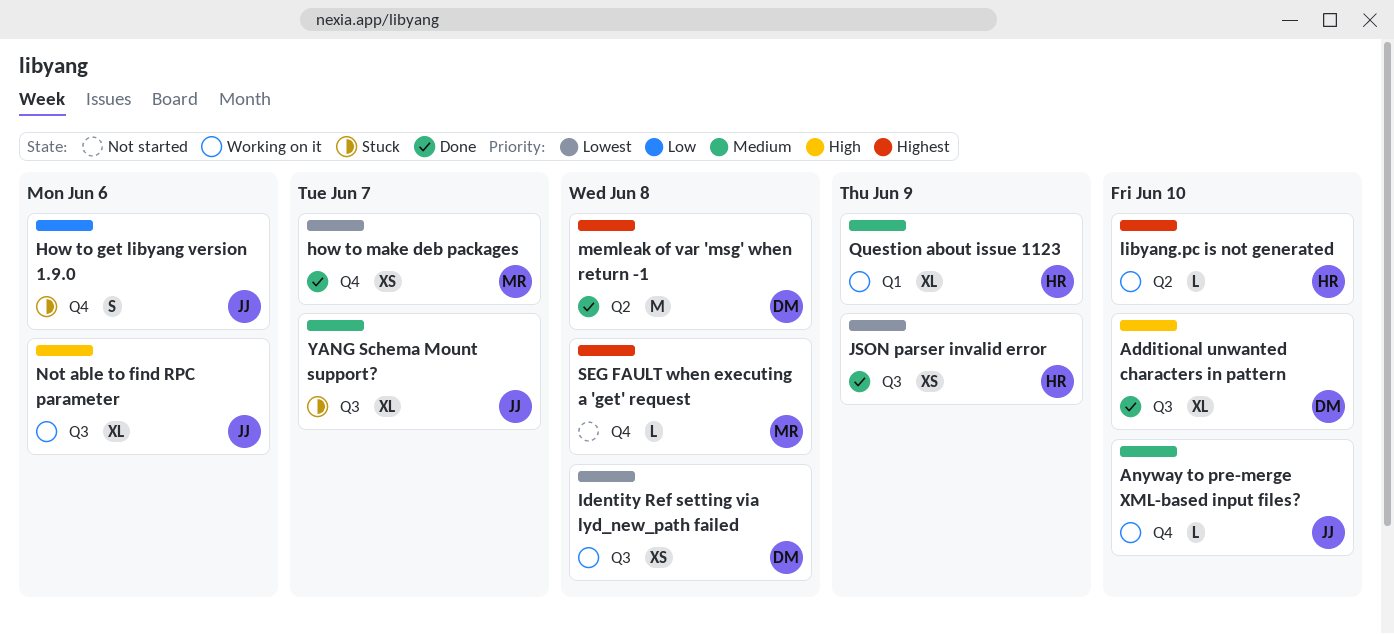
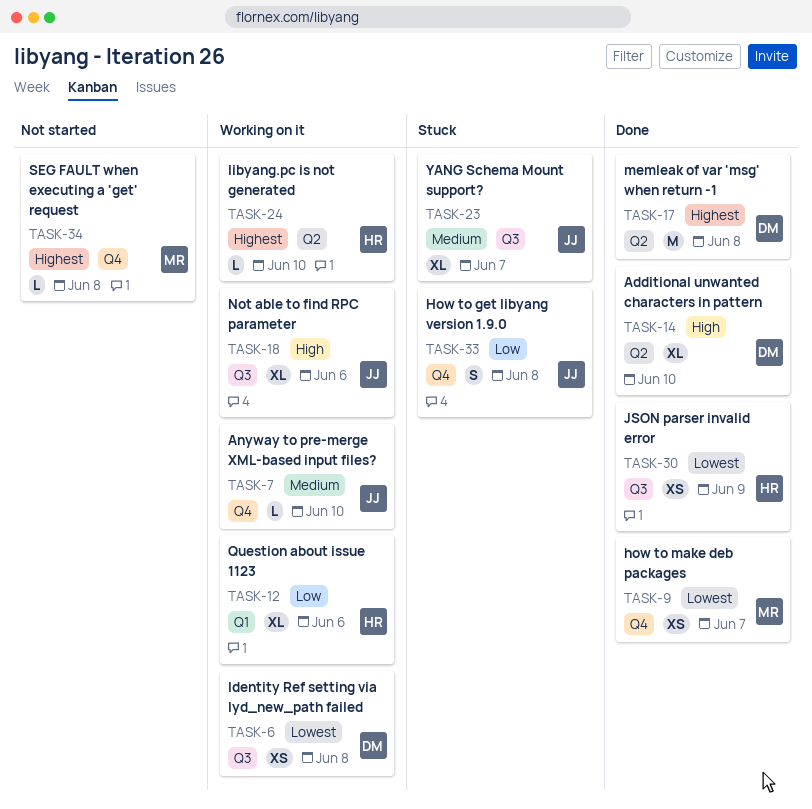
Additional unwanted characters in pattern, label: Q3 -> Q2
How to get libyang version 1.9.0, due: Jun 6 -> Jun 8
Question about issue 1123, priority: Medium -> Low
Question about issue 1123, due: Jun 9 -> Jun 6

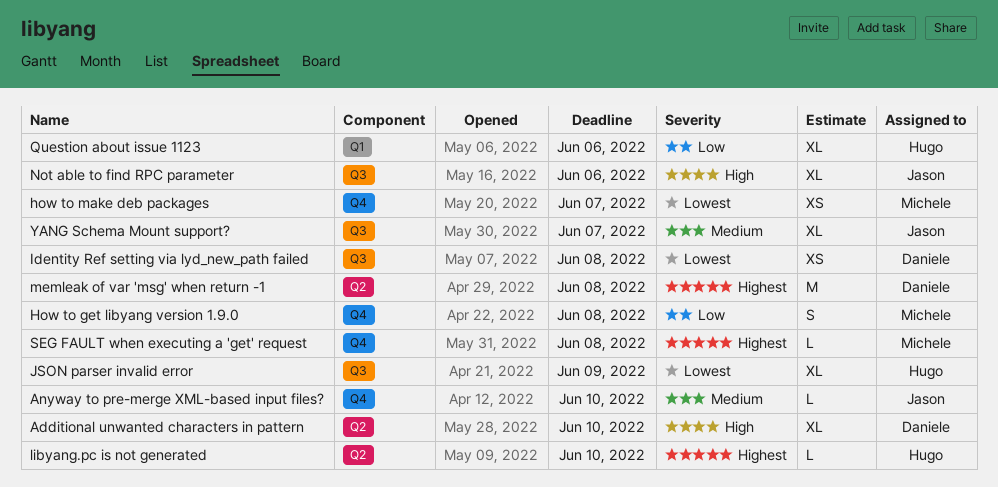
How to get libyang version 1.9.0, owner: Jason -> Michele
JSON parser invalid error, estimate: XS -> XL

